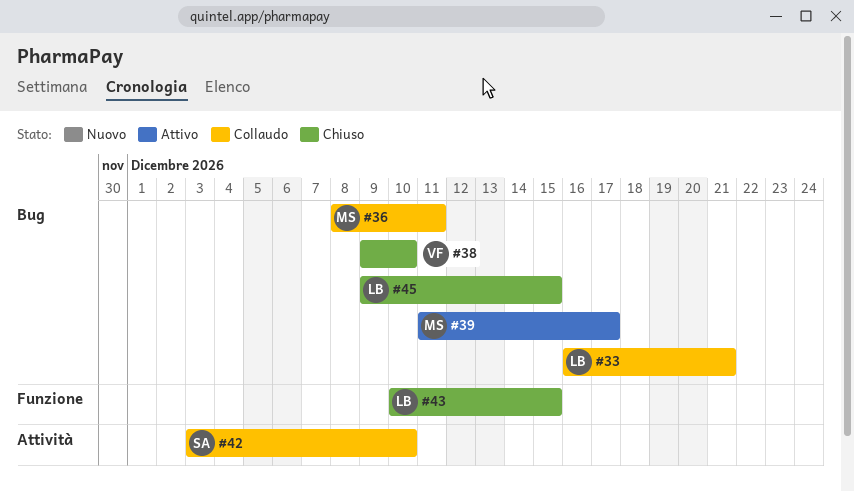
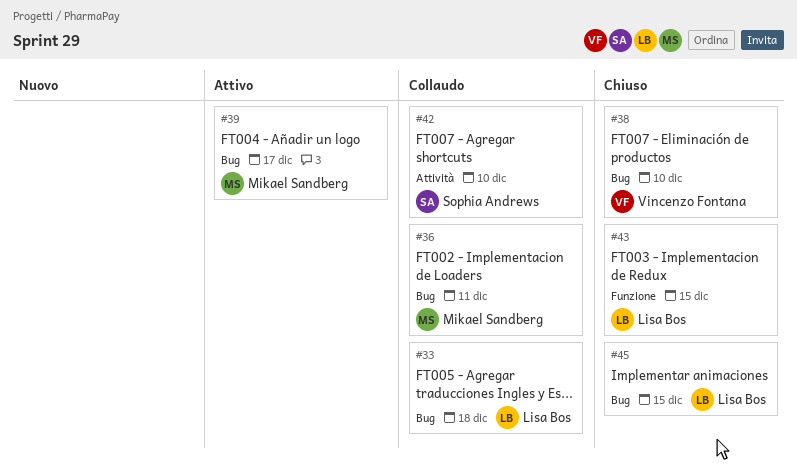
#33, due: Dec 21 -> Dec 18

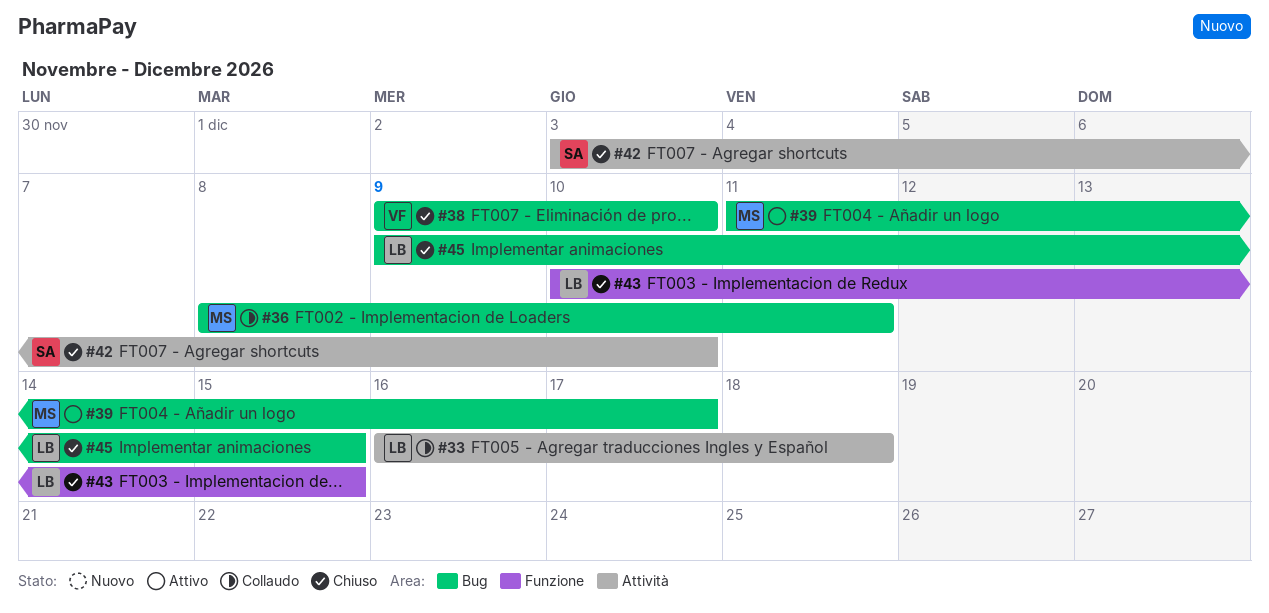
#33, label: Bug -> Attività
#42, status: Collaudo -> Chiuso

